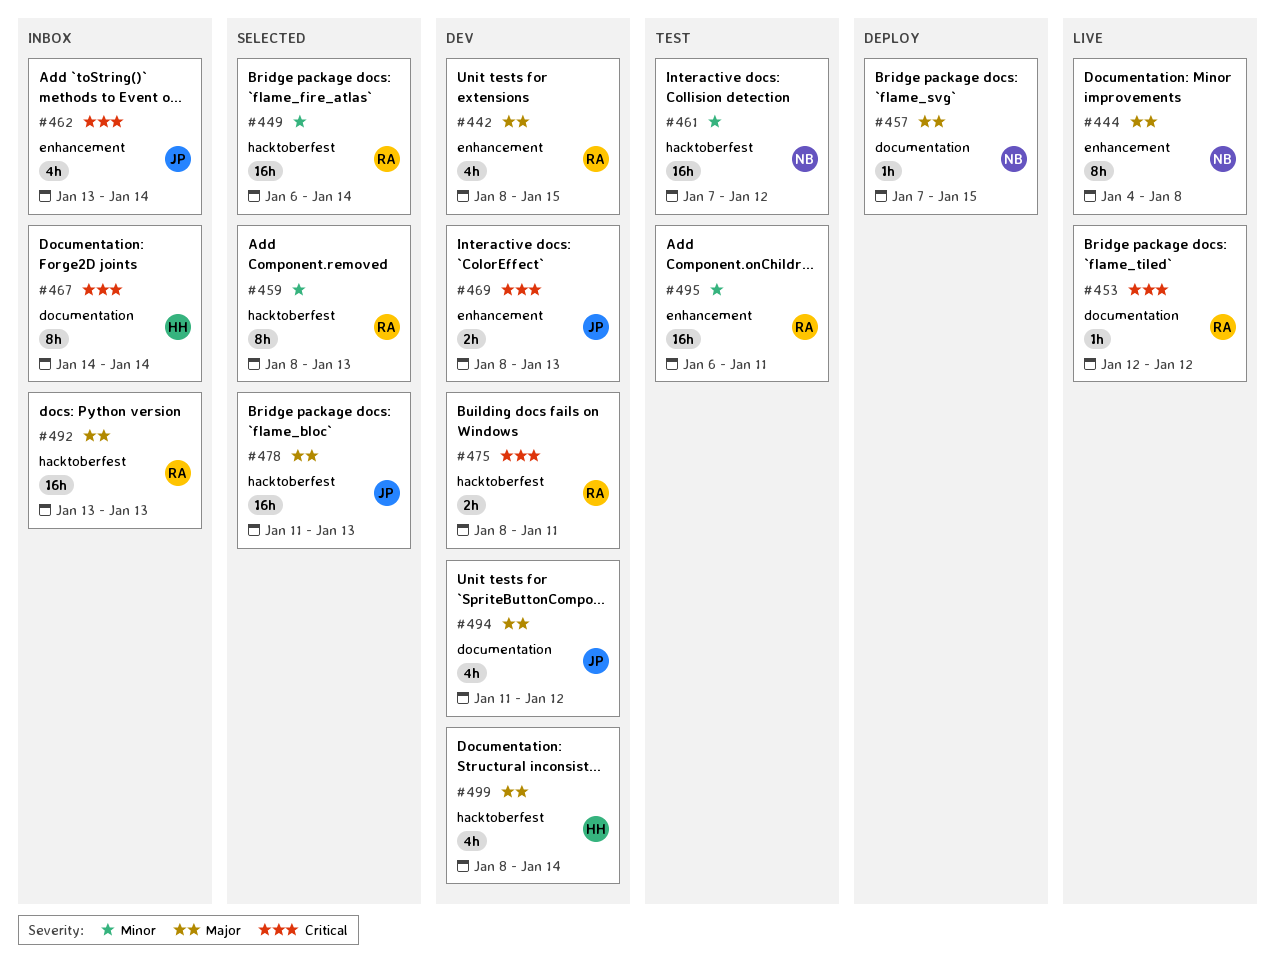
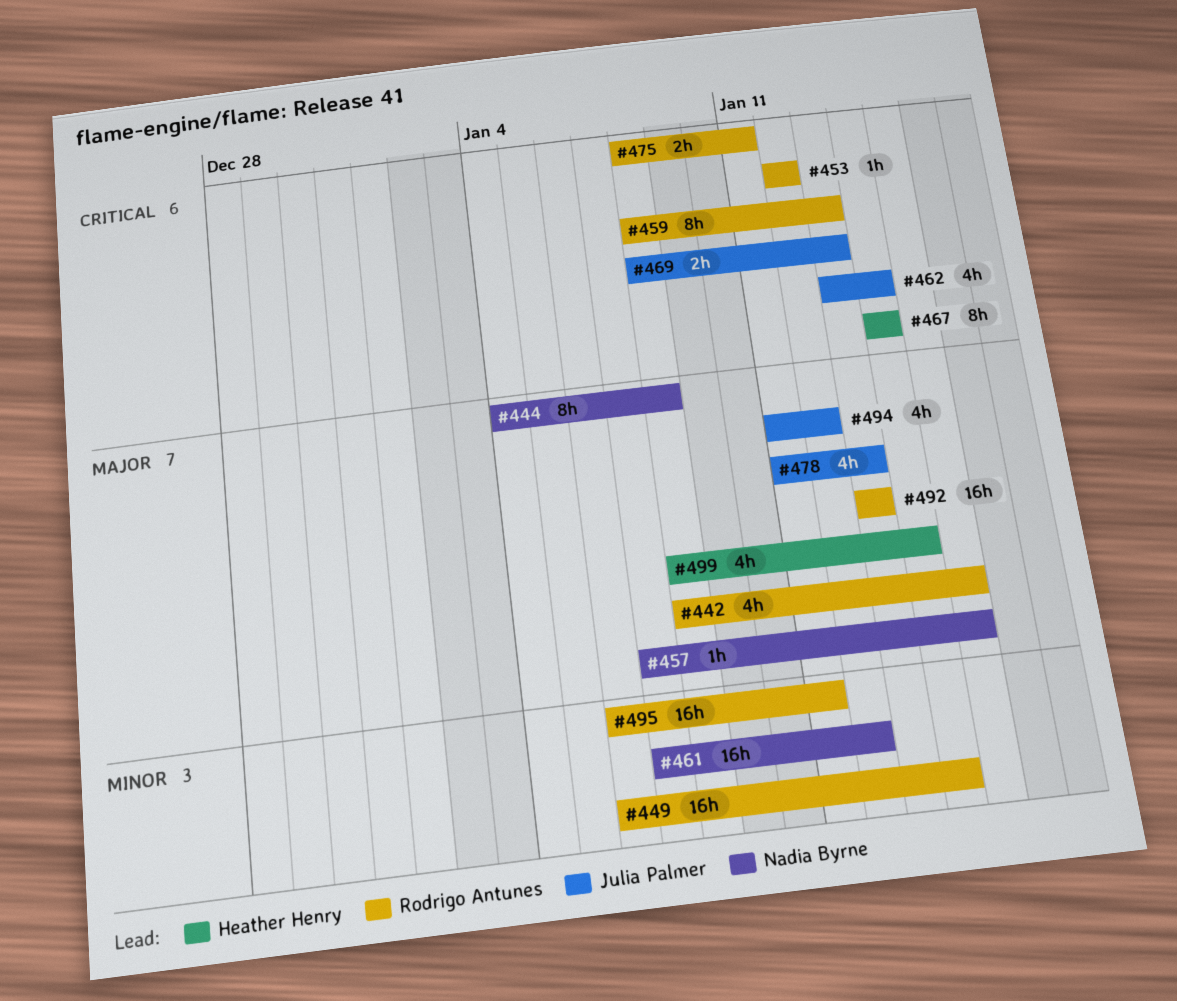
#459, priority: Minor -> Critical
#478, estimate: 16h -> 4h

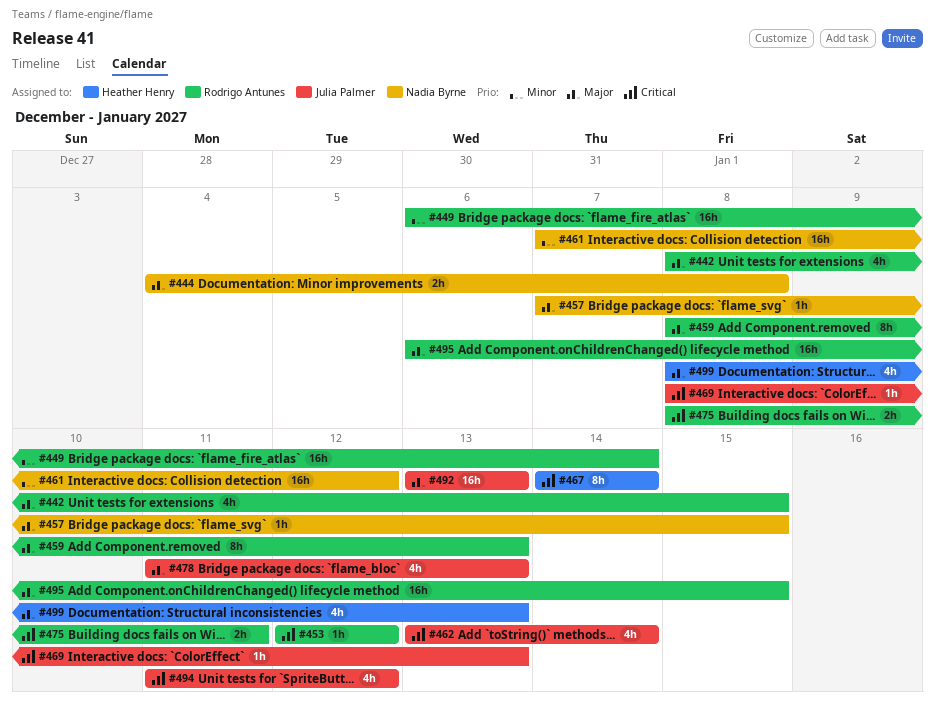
#444, estimate: 8h -> 2h
#459, priority: Critical -> Major
#469, estimate: 2h -> 1h
#492, owner: Rodrigo Antunes -> Julia Palmer
#494, priority: Major -> Critical
#495, priority: Minor -> Major
#495, due: Jan 11 -> Jan 15
#499, due: Jan 14 -> Jan 13

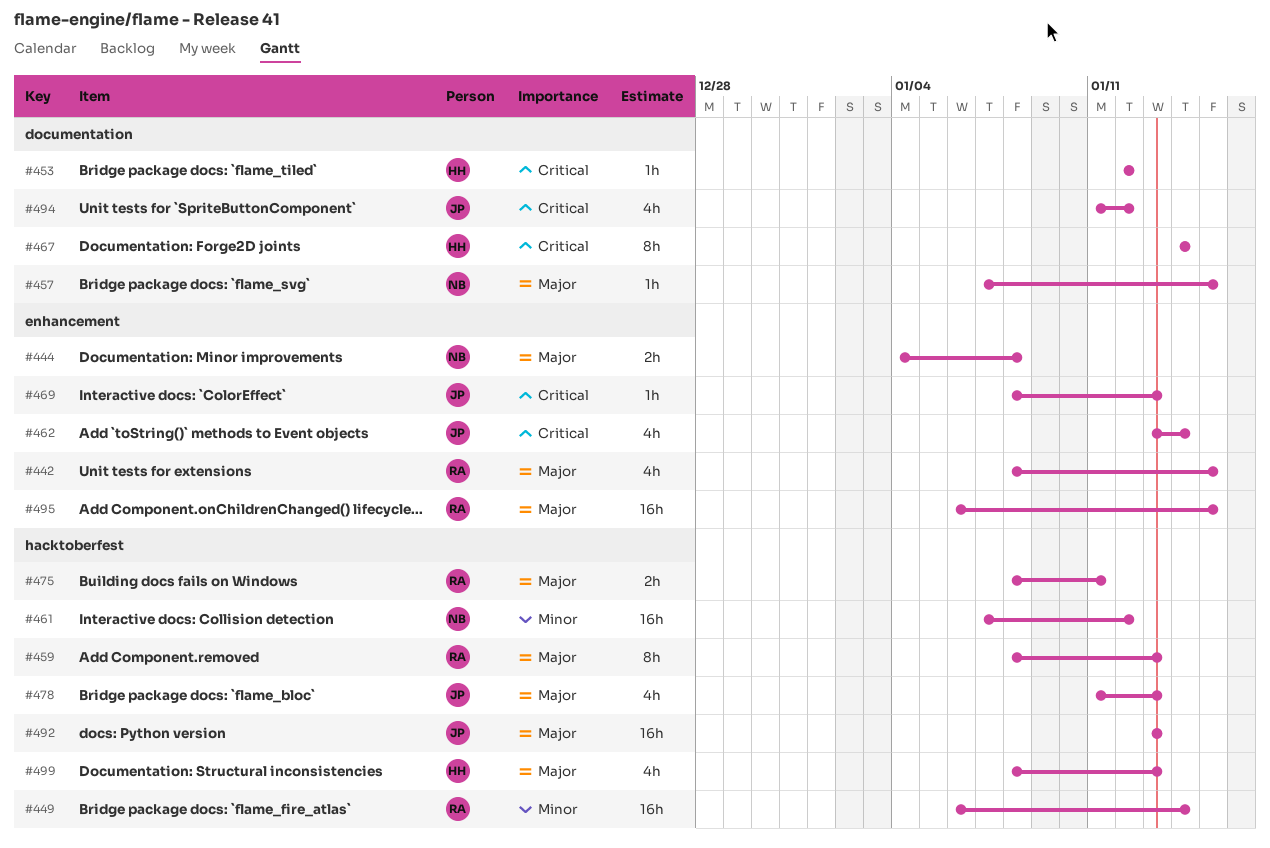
#453, owner: Rodrigo Antunes -> Heather Henry
#475, priority: Critical -> Major

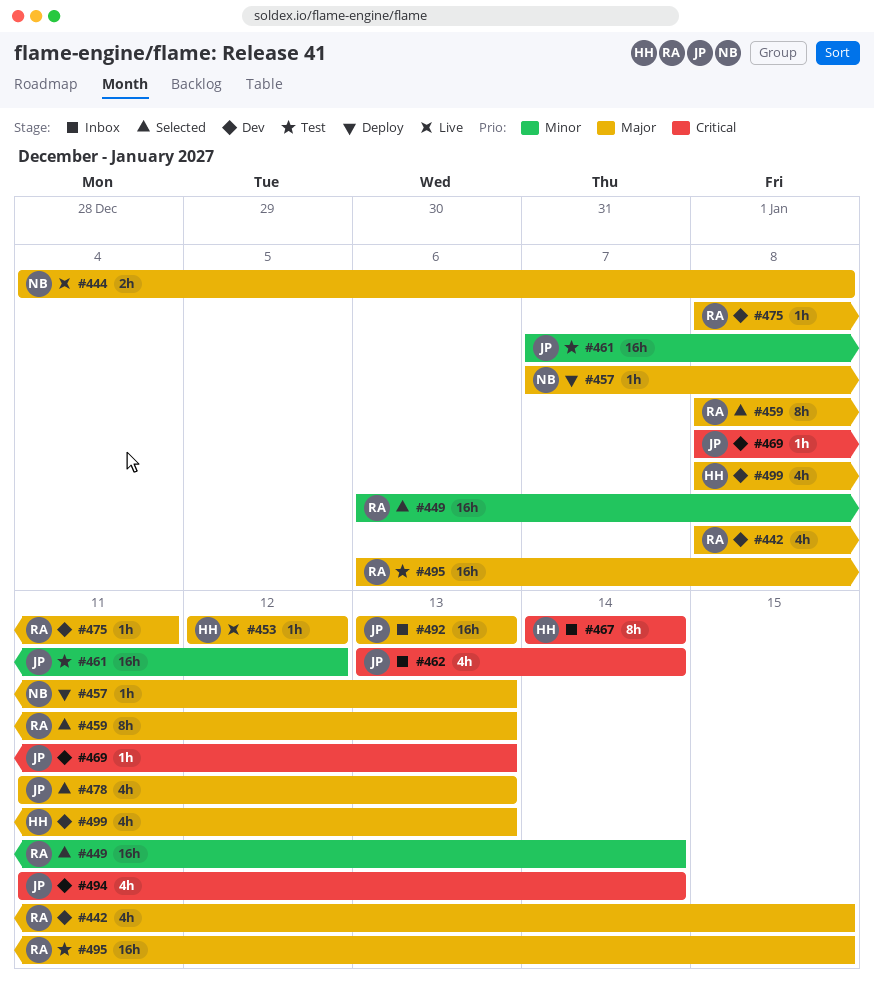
#453, priority: Critical -> Major
#457, due: Jan 15 -> Jan 13
#461, owner: NB -> JP
#475, estimate: 2h -> 1h
#494, due: Jan 12 -> Jan 14

